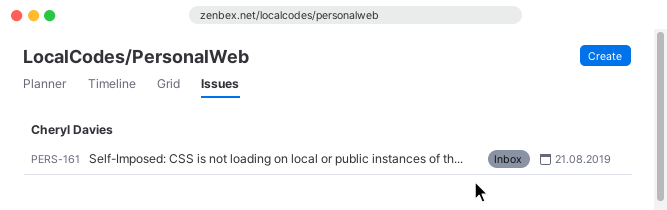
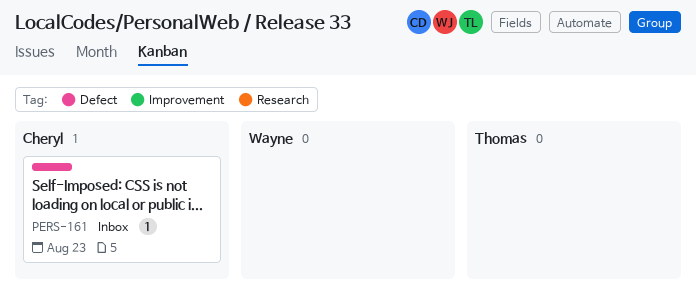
PERS-161, due: Aug 21 -> Aug 23

